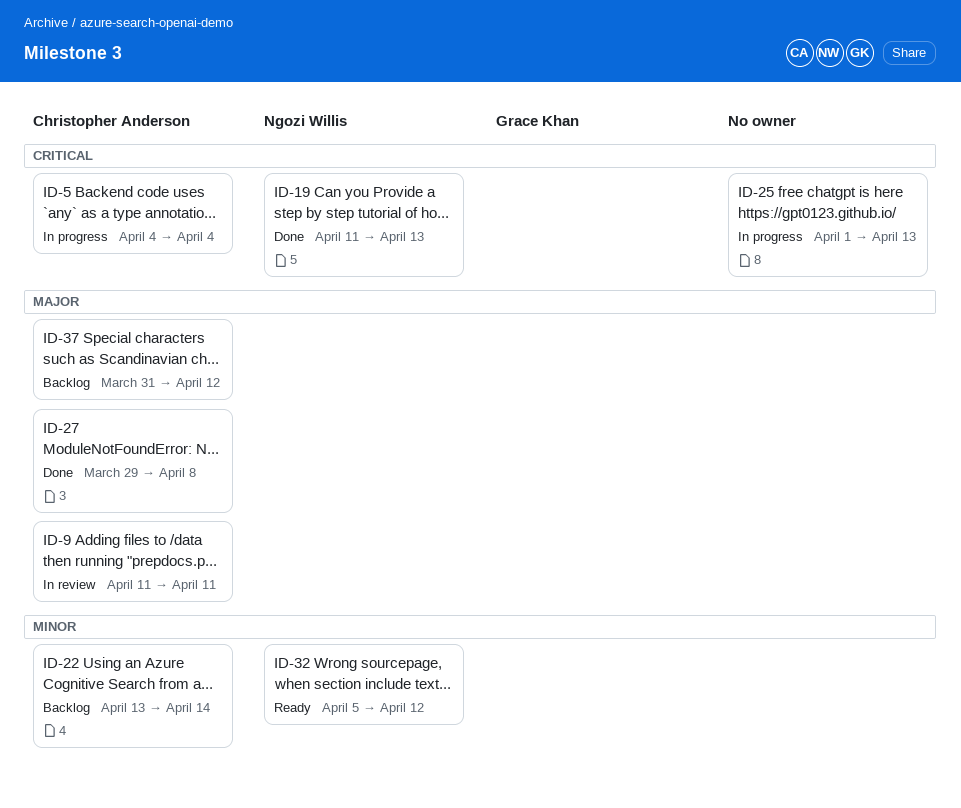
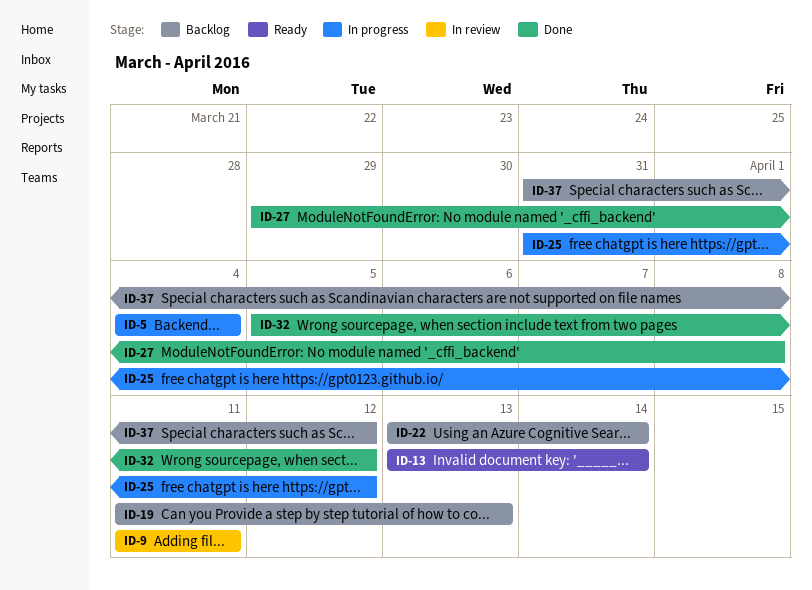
ID-13: none -> present
ID-19, status: Done -> Backlog
ID-25, start: Apr 1 -> Mar 31
ID-25, due: Apr 13 -> Apr 12
ID-32, status: Ready -> Done

